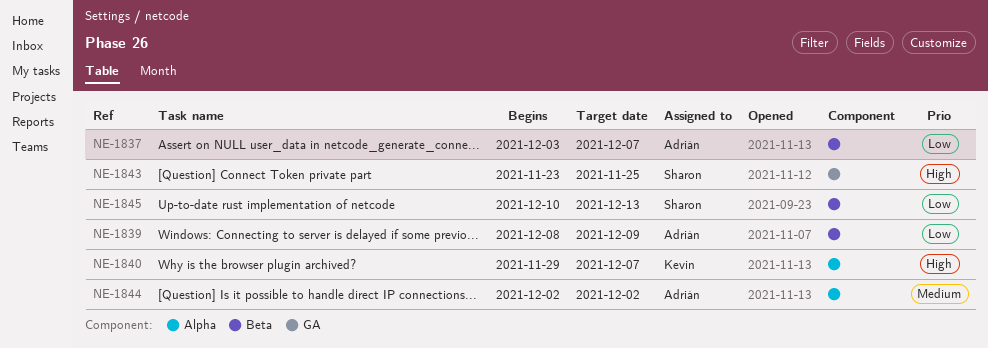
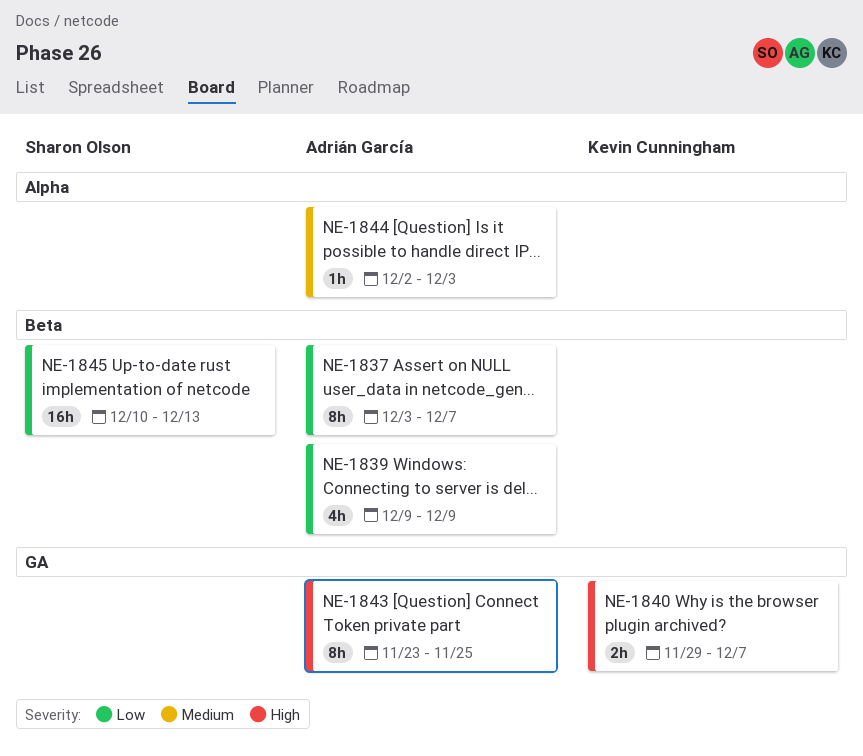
NE-1839, start: Dec 8 -> Dec 9
NE-1840, label: Alpha -> GA
NE-1843, owner: Sharon Olson -> Adrián García
NE-1844, due: Dec 2 -> Dec 3

